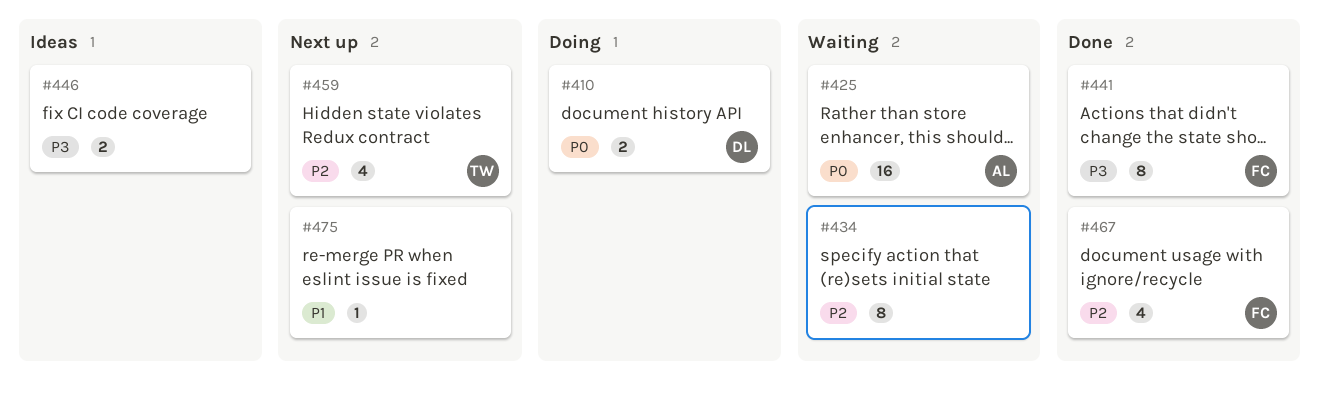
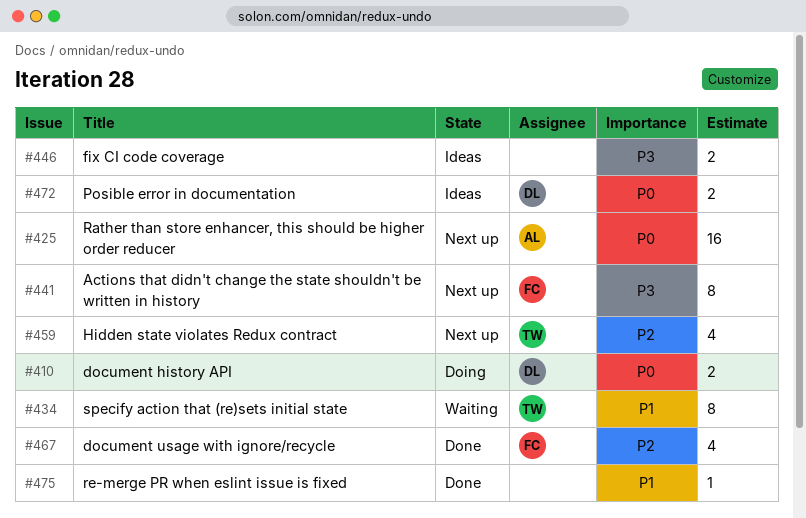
#425, status: Waiting -> Next up
#434, owner: none -> TW
#434, priority: P2 -> P1
#441, status: Done -> Next up
#472: none -> present
#475, status: Next up -> Done

